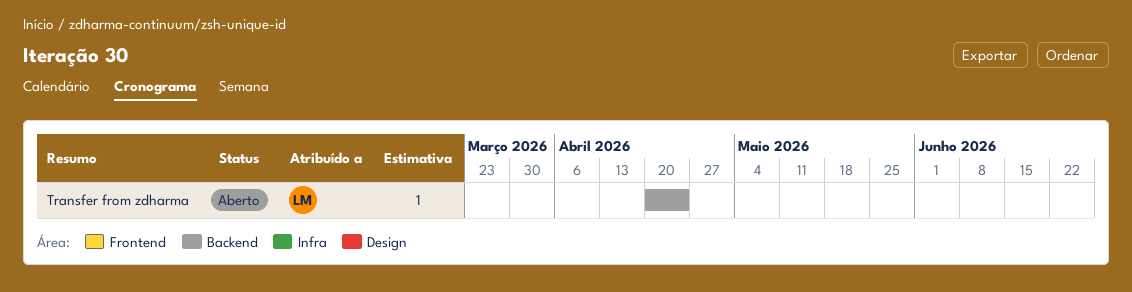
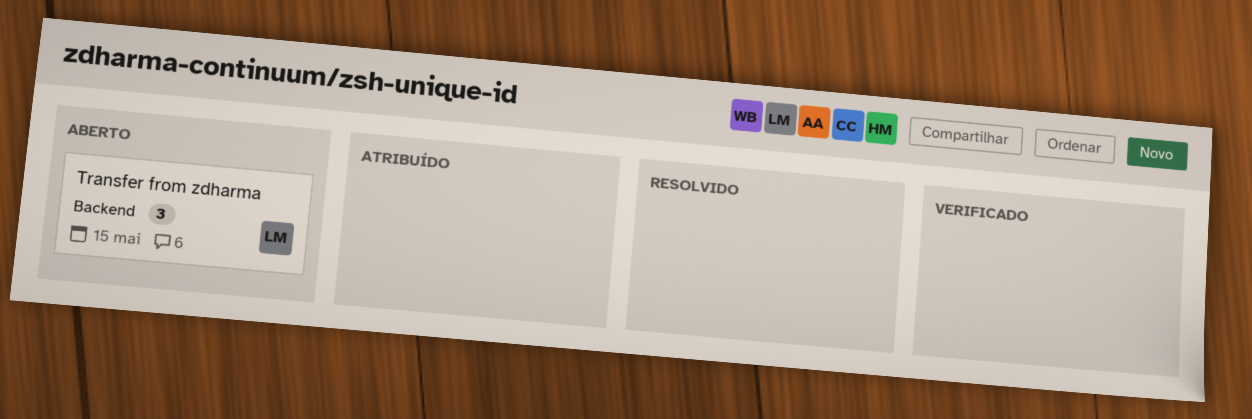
Transfer from zdharma, estimate: 1 -> 3
Transfer from zdharma, due: Apr 24 -> May 15

